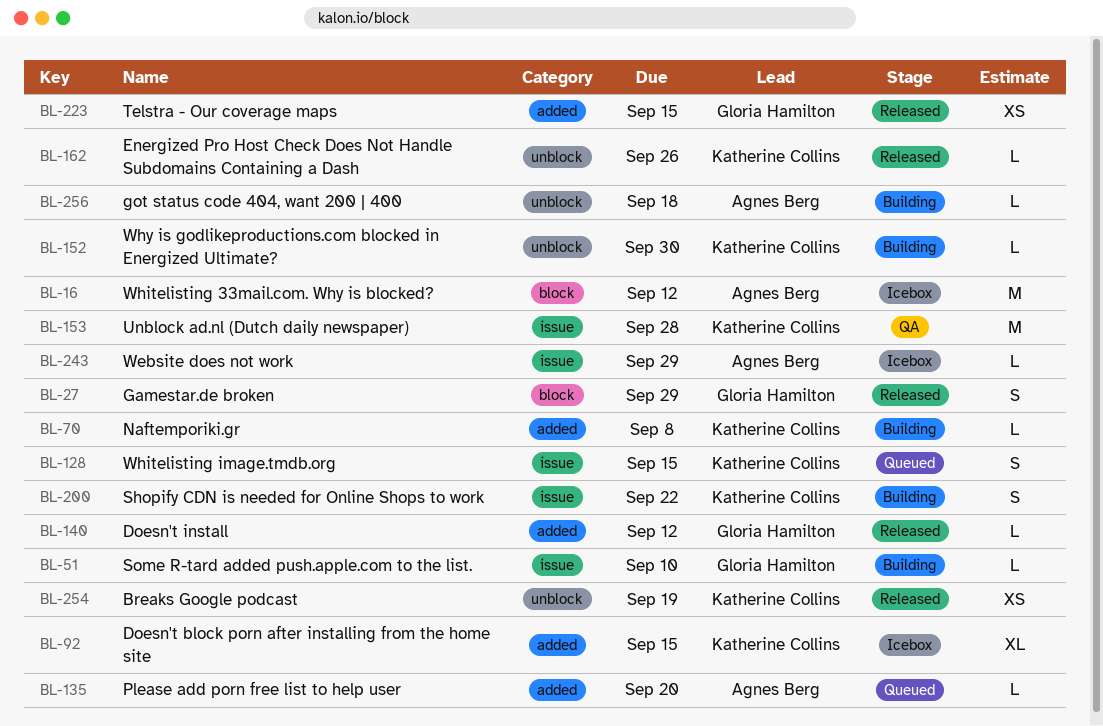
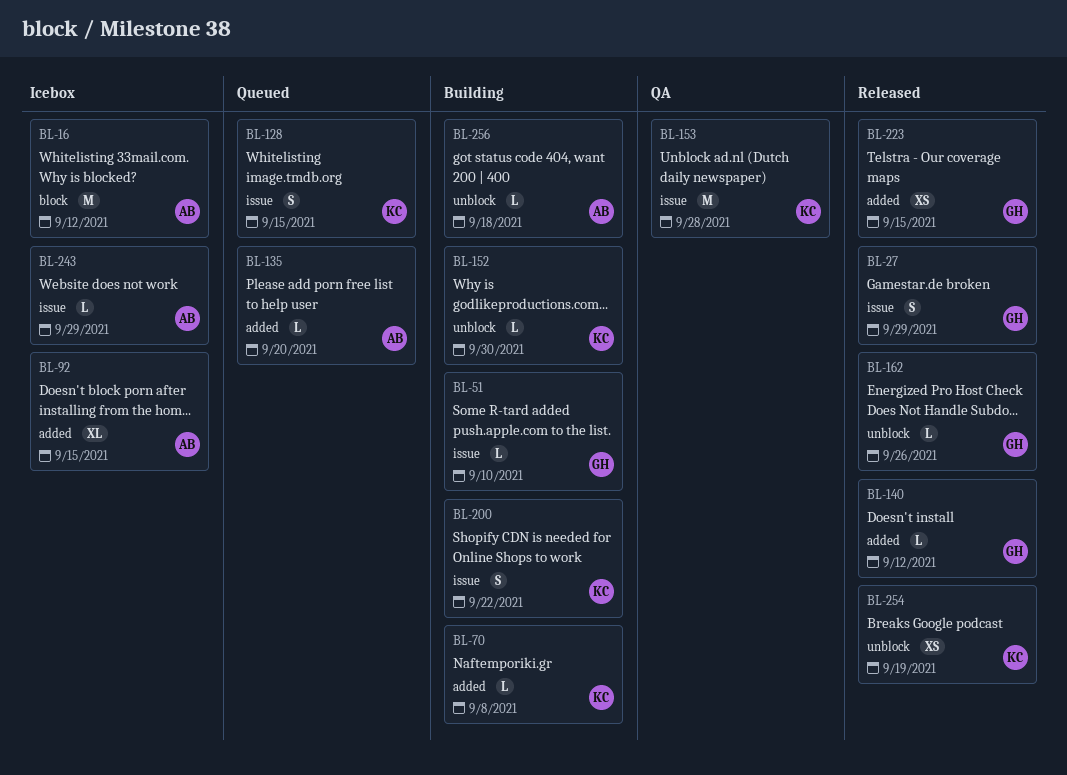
BL-27, label: block -> issue
BL-92, owner: Katherine Collins -> Agnes Berg
BL-162, owner: Katherine Collins -> Gloria Hamilton

